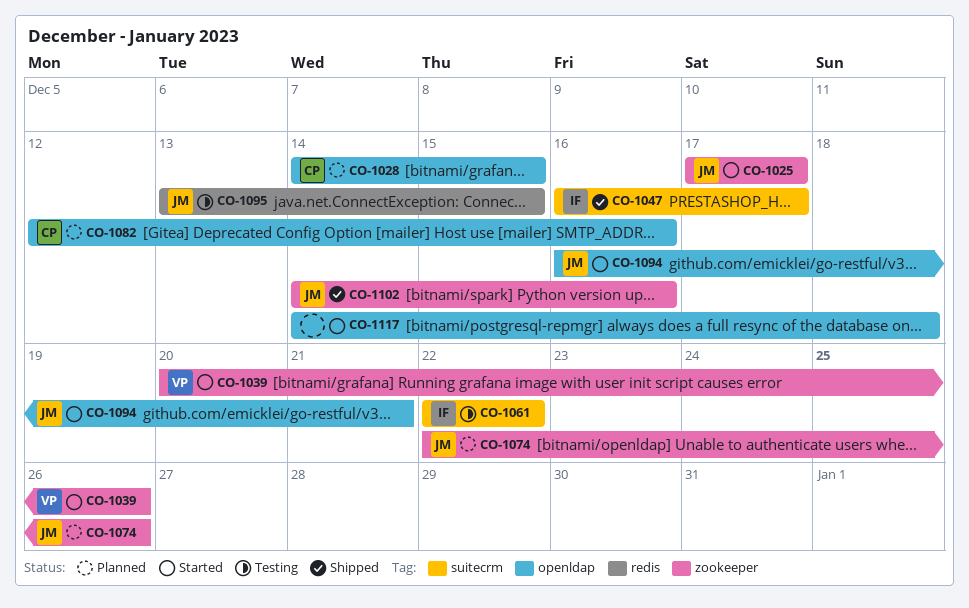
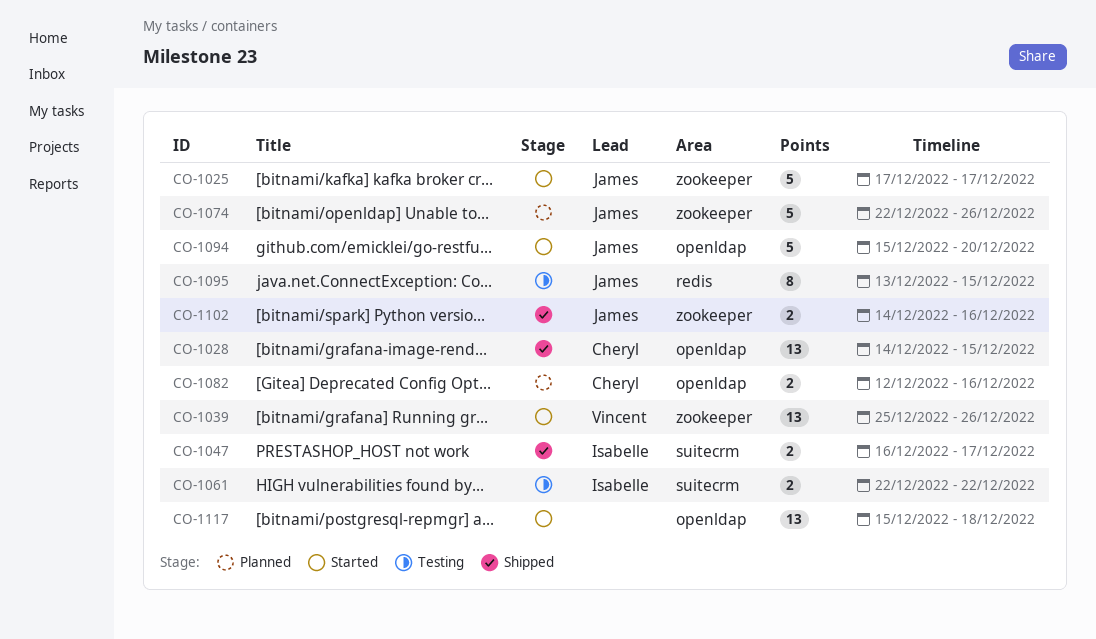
CO-1028, status: Planned -> Shipped
CO-1039, start: Dec 20 -> Dec 25
CO-1094, start: Dec 16 -> Dec 15
CO-1094, due: Dec 21 -> Dec 20
CO-1117, start: Dec 14 -> Dec 15

